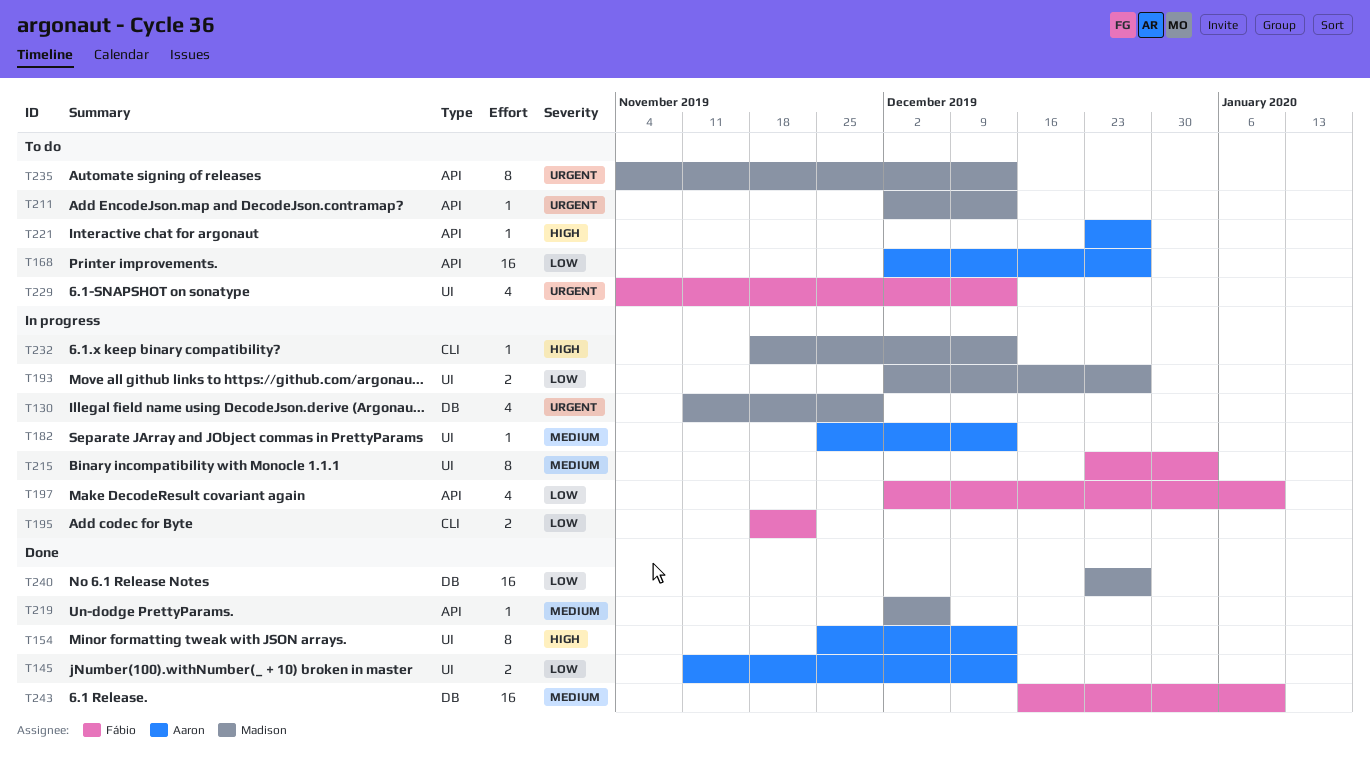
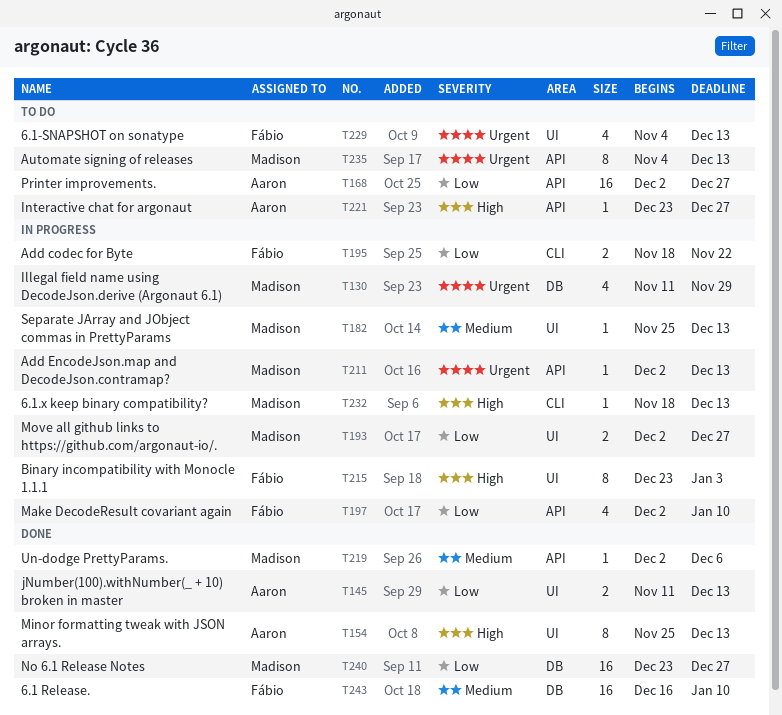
T182, owner: Aaron -> Madison
T211, status: To do -> In progress
T215, priority: Medium -> High

